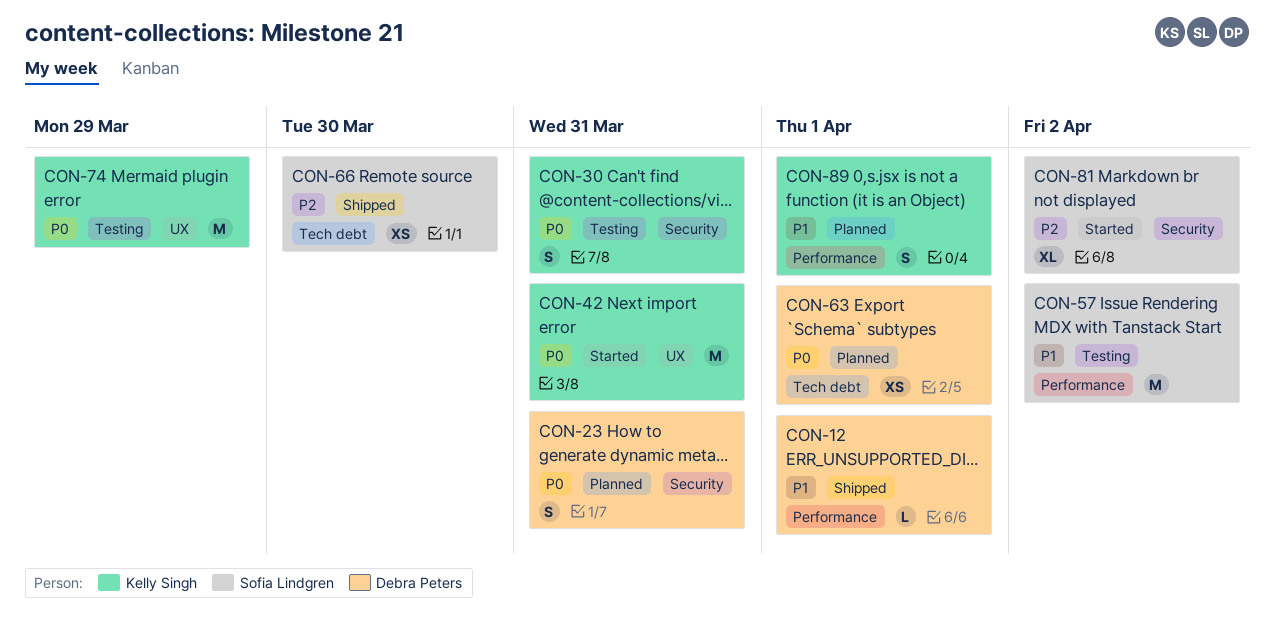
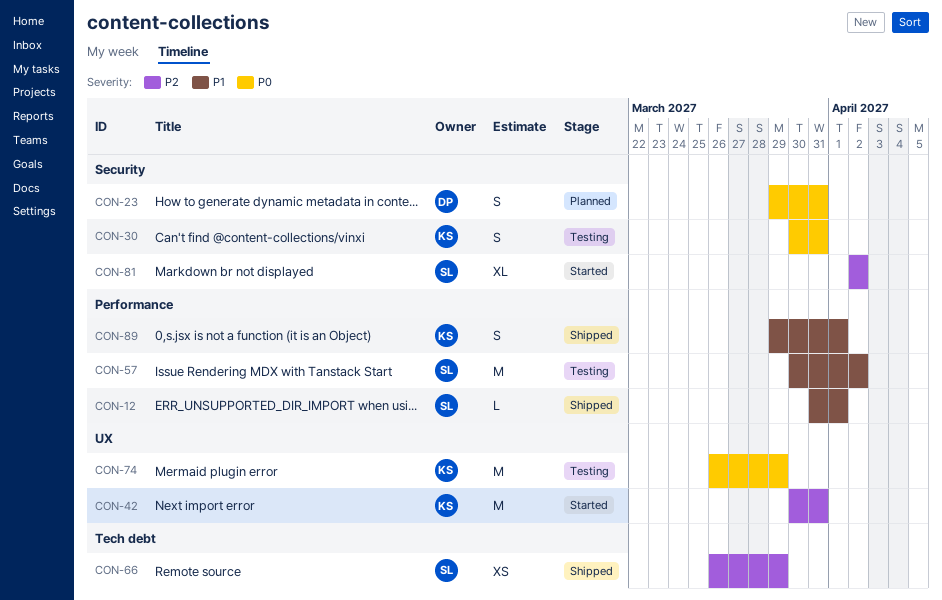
CON-12, owner: Debra Peters -> Sofia Lindgren
CON-42, priority: P0 -> P2
CON-63: present -> none
CON-66, due: Mar 30 -> Mar 29
CON-89, status: Planned -> Shipped

